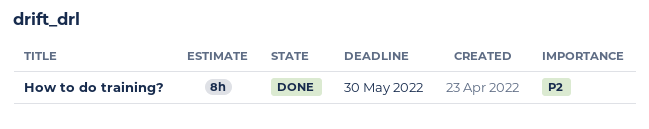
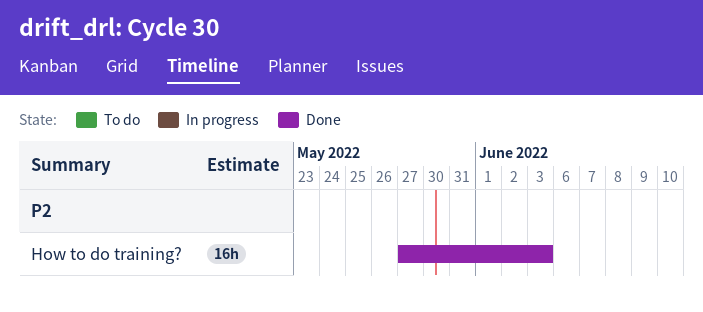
How to do training?, estimate: 8h -> 16h
How to do training?, due: May 30 -> Jun 3

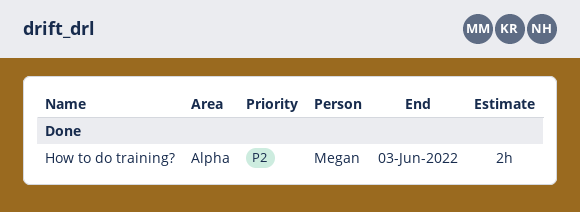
How to do training?, estimate: 16h -> 2h

